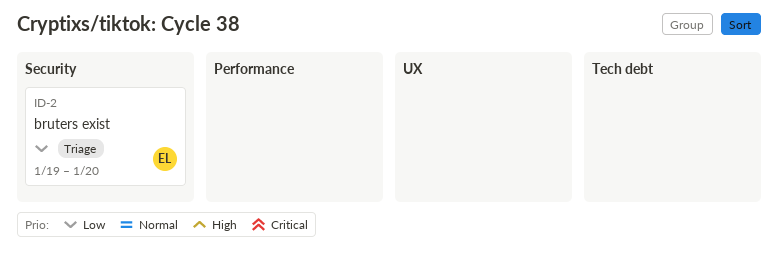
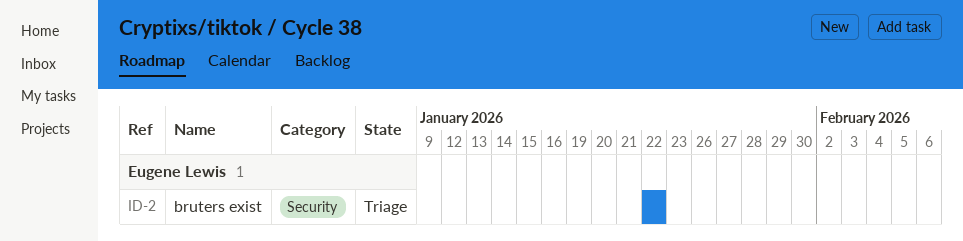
ID-2, start: Jan 19 -> Jan 22
ID-2, due: Jan 20 -> Jan 22

